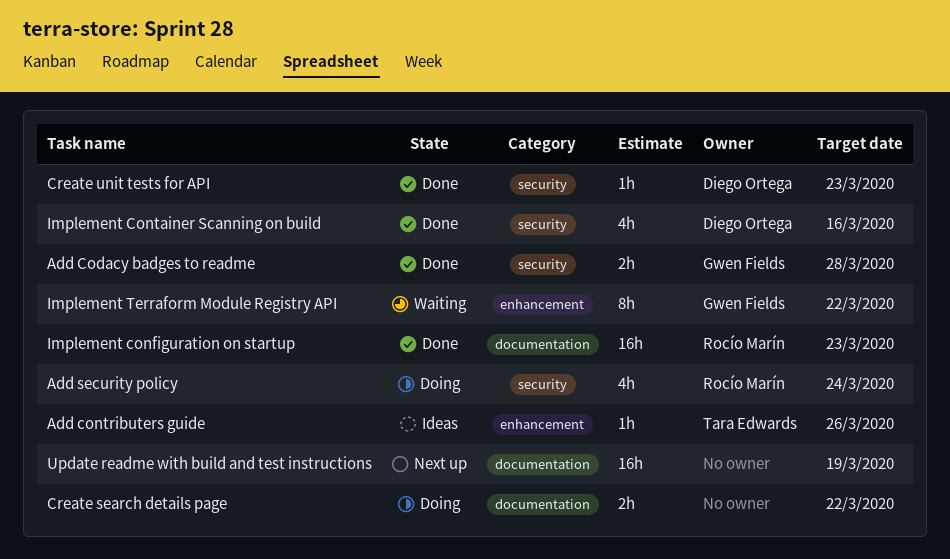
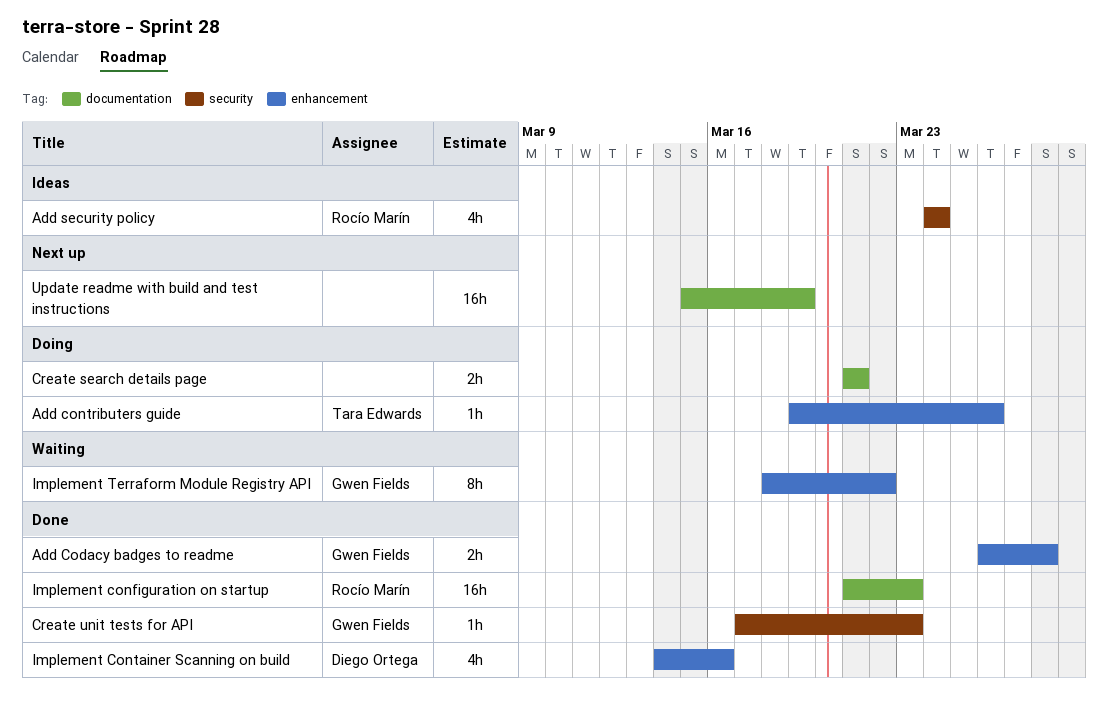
Add Codacy badges to readme, label: security -> enhancement
Add contributers guide, status: Ideas -> Doing
Add security policy, status: Doing -> Ideas
Create search details page, due: Mar 22 -> Mar 21
Create unit tests for API, owner: Diego Ortega -> Gwen Fields
Implement Container Scanning on build, label: security -> enhancement

